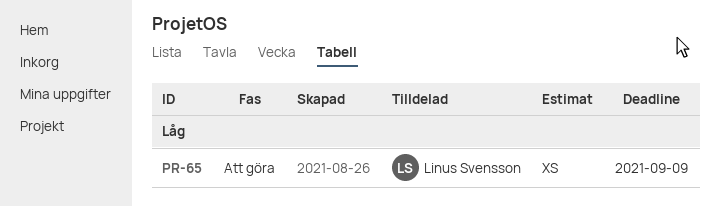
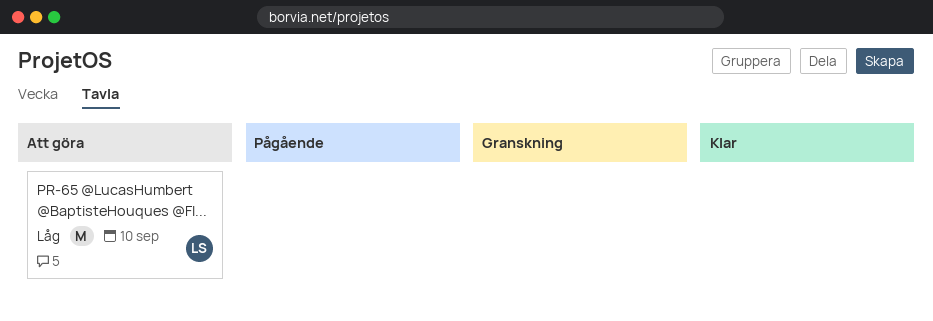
PR-65, estimate: XS -> M
PR-65, due: Sep 9 -> Sep 10

